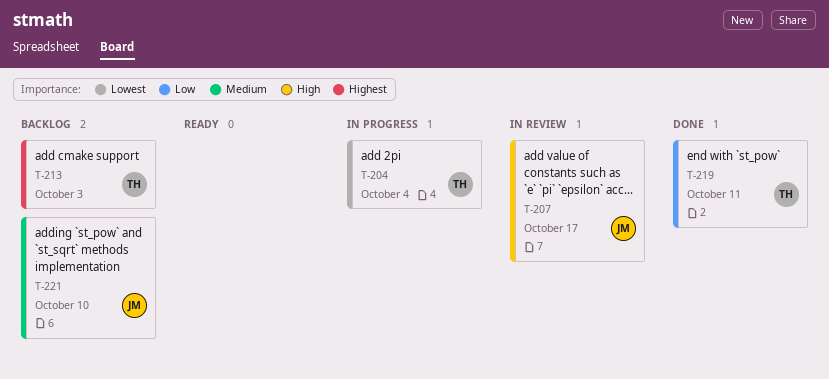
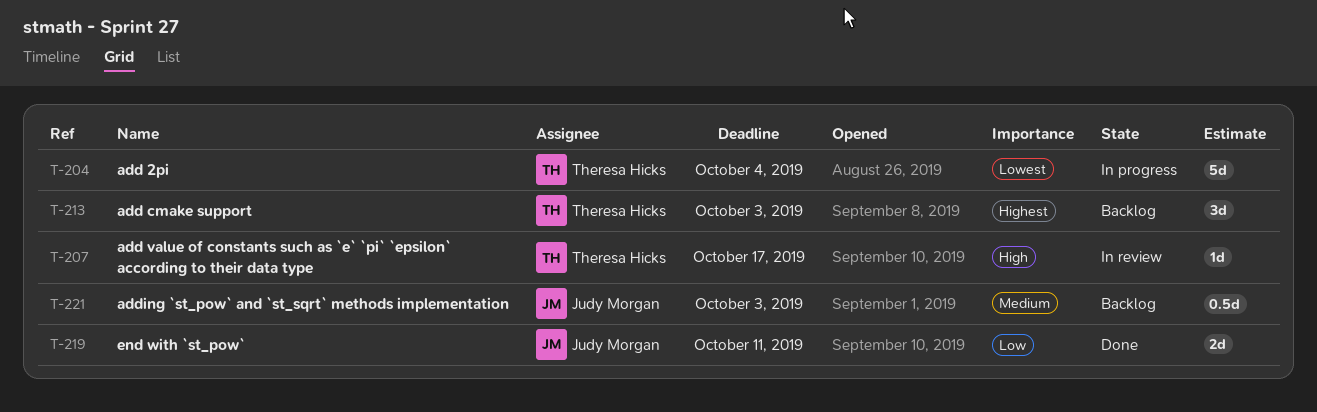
T-207, owner: Judy Morgan -> Theresa Hicks
T-219, owner: Theresa Hicks -> Judy Morgan
T-221, due: Oct 10 -> Oct 3

